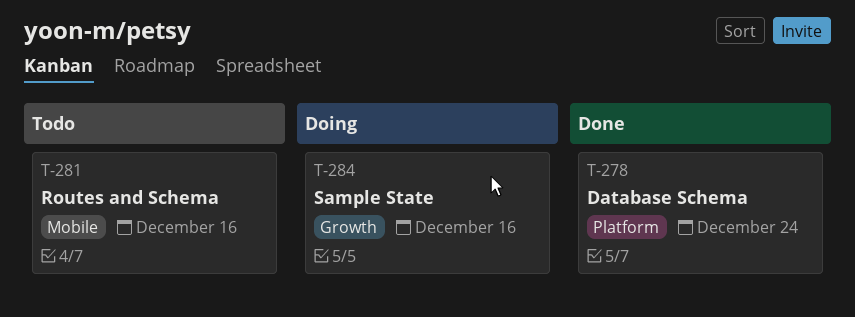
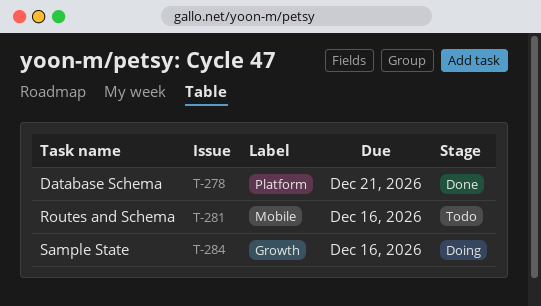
T-278, due: Dec 24 -> Dec 21

